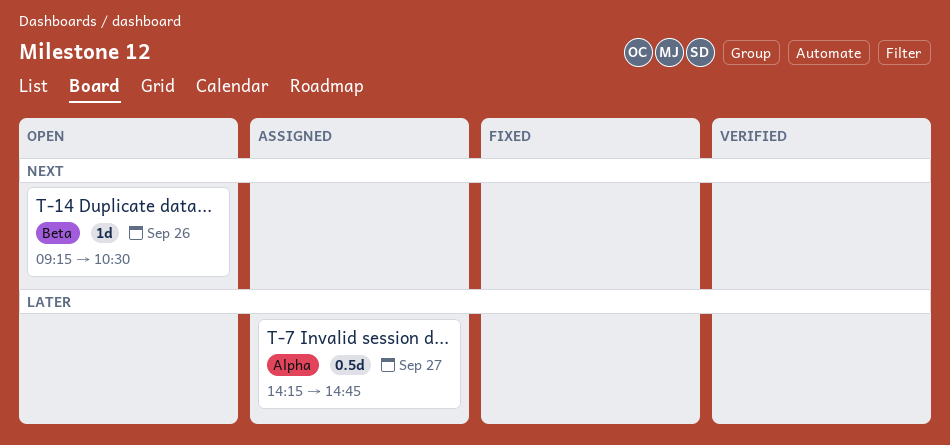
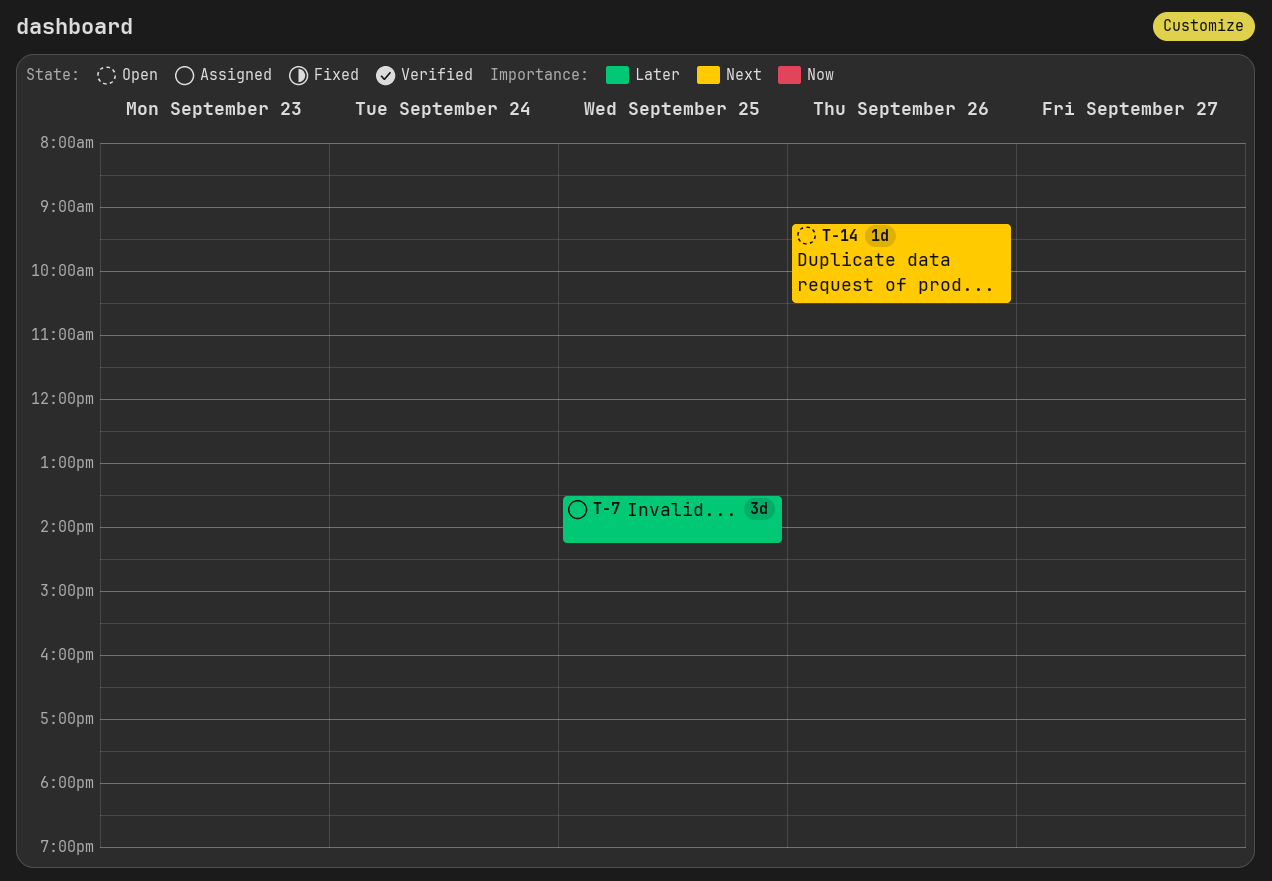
T-7, estimate: 0.5d -> 3d
T-7, day: Sep 27 -> Sep 25
T-7, begins: 14:15 -> 13:30
T-7, ends: 14:45 -> 14:15

